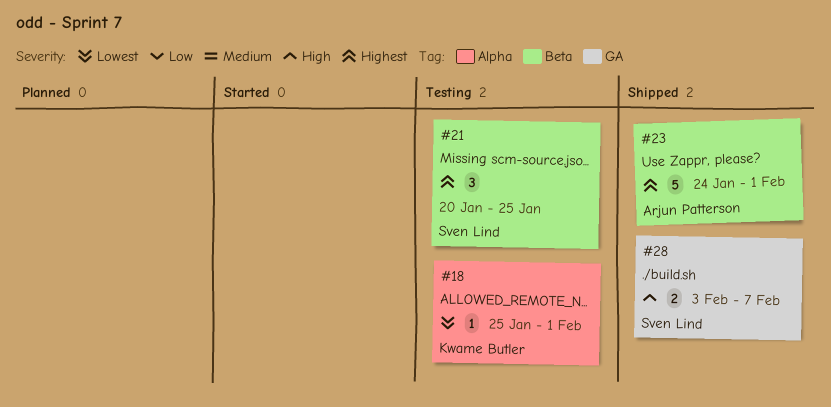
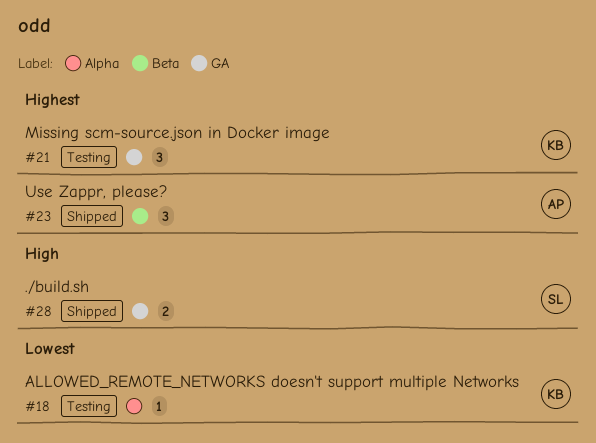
#21, owner: Sven Lind -> Kwame Butler
#21, label: Beta -> GA
#23, estimate: 5 -> 3

